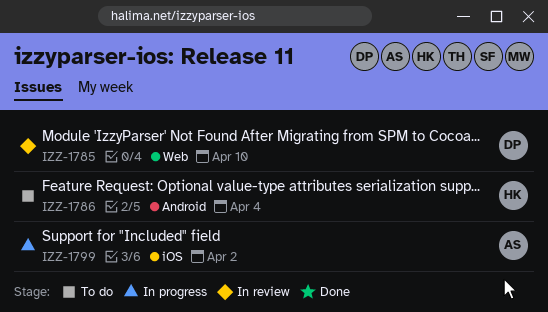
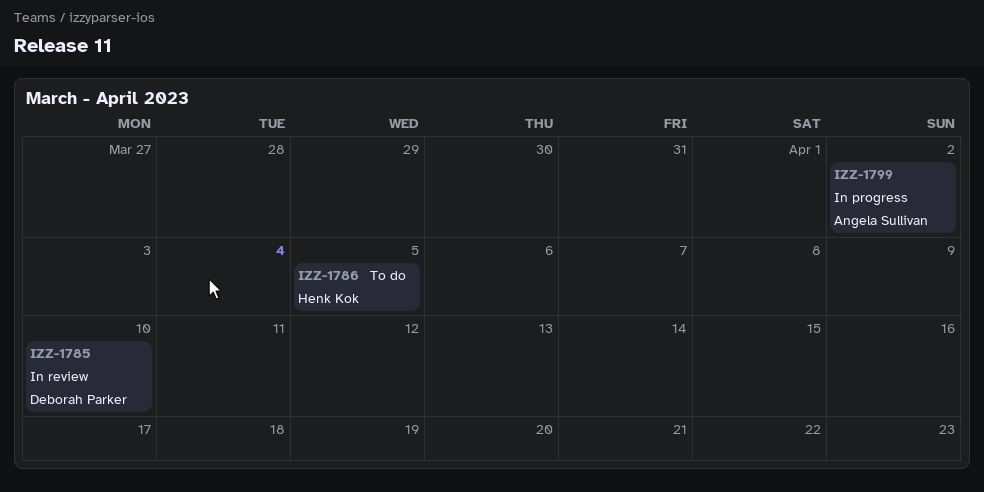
IZZ-1786, due: Apr 4 -> Apr 5

